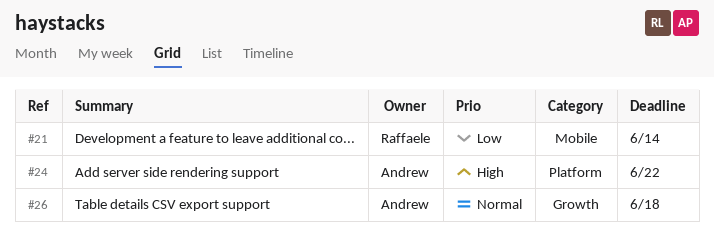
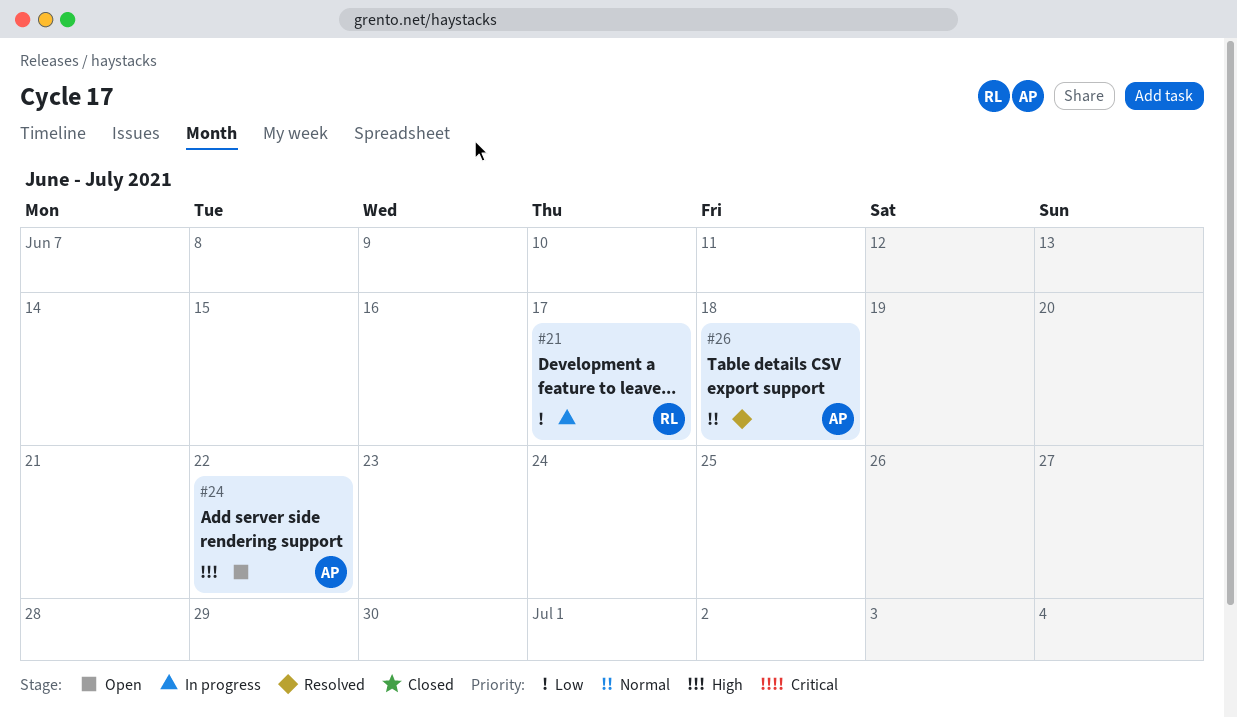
#21, due: Jun 14 -> Jun 17

